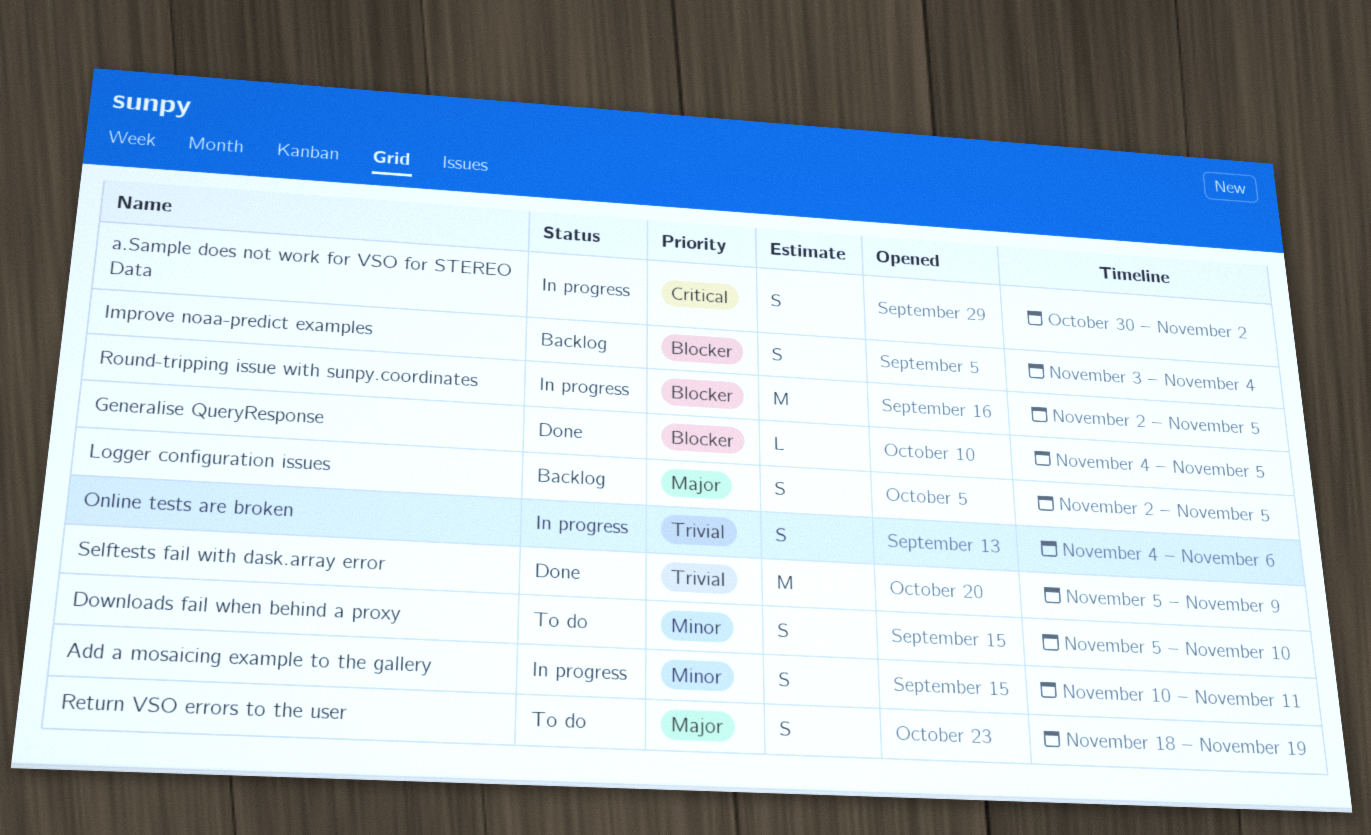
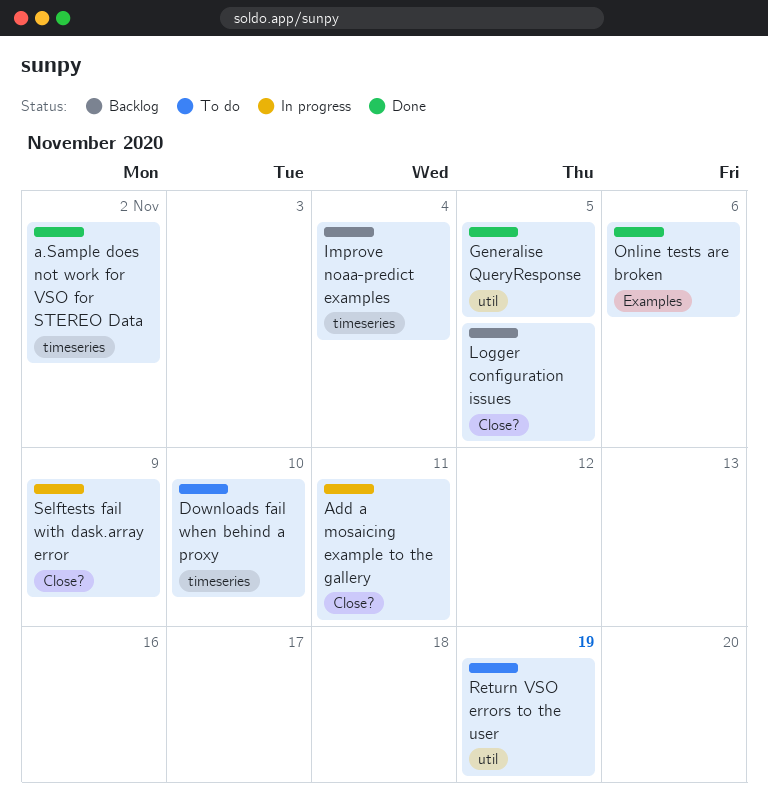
a.Sample does not work for VSO for STEREO Data, status: In progress -> Done
Online tests are broken, status: In progress -> Done
Round-tripping issue with sunpy.coordinates: present -> none
Selftests fail with dask.array error, status: Done -> In progress

